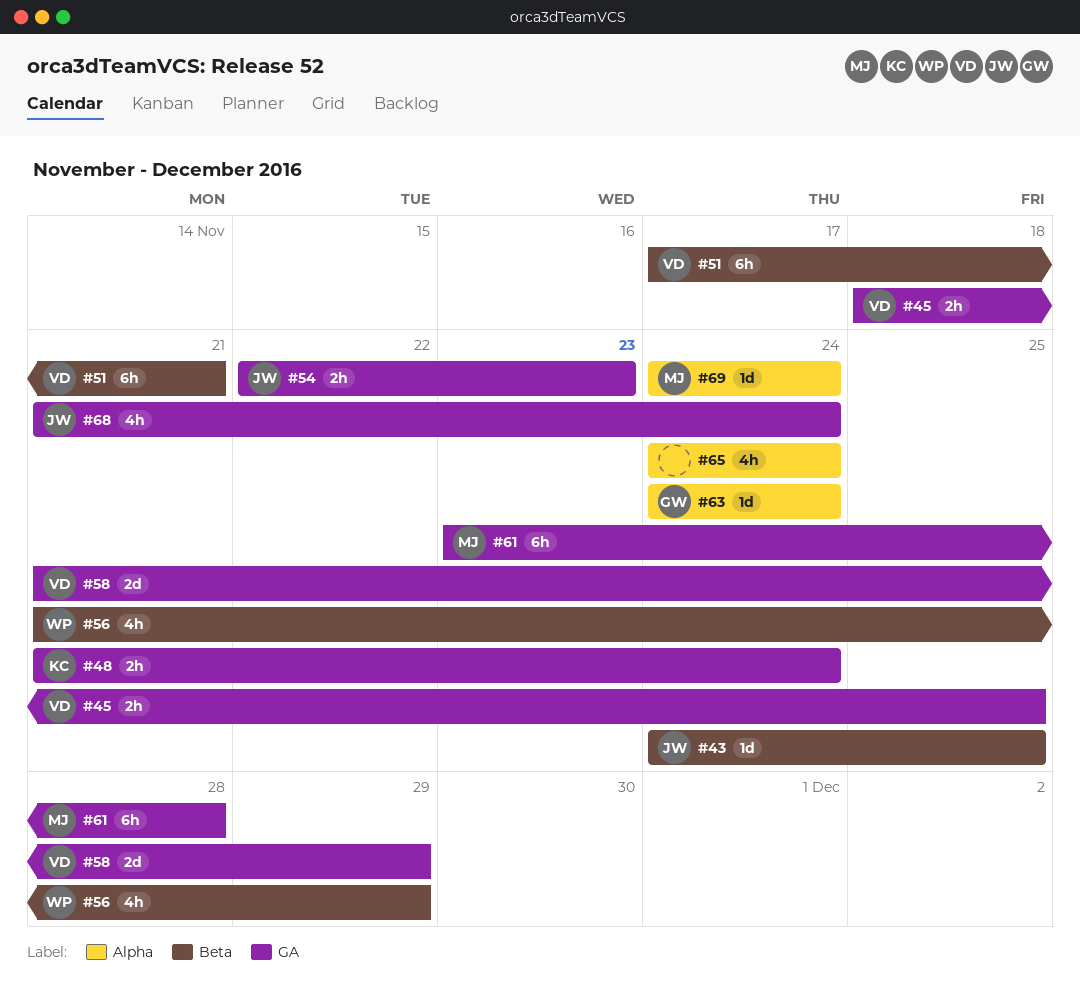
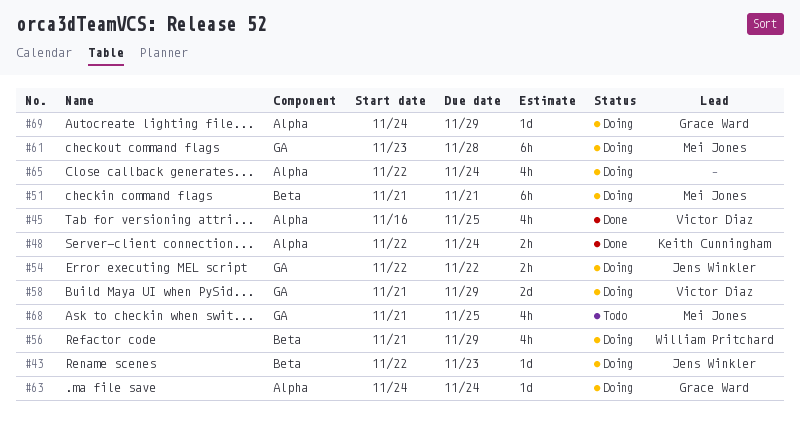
#43, start: Nov 24 -> Nov 22
#43, due: Nov 25 -> Nov 23
#45, label: GA -> Alpha
#45, estimate: 2h -> 4h
#45, start: Nov 18 -> Nov 16
#48, label: GA -> Alpha
#48, start: Nov 21 -> Nov 22
#51, owner: Victor Diaz -> Mei Jones
#51, start: Nov 17 -> Nov 21
#54, due: Nov 23 -> Nov 22
#65, start: Nov 24 -> Nov 22
#68, owner: Jens Winkler -> Mei Jones
#68, due: Nov 24 -> Nov 25
#69, owner: Mei Jones -> Grace Ward
#69, due: Nov 24 -> Nov 29

